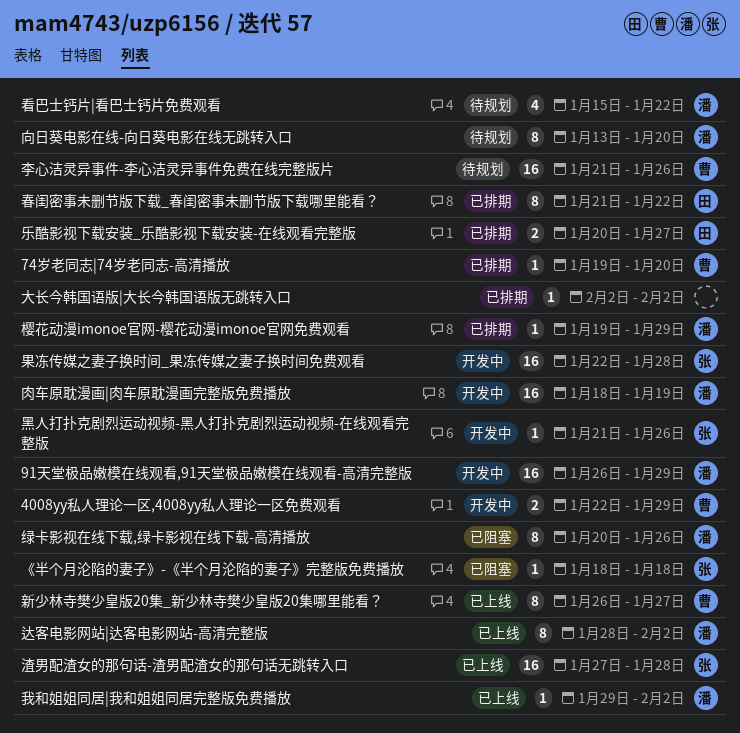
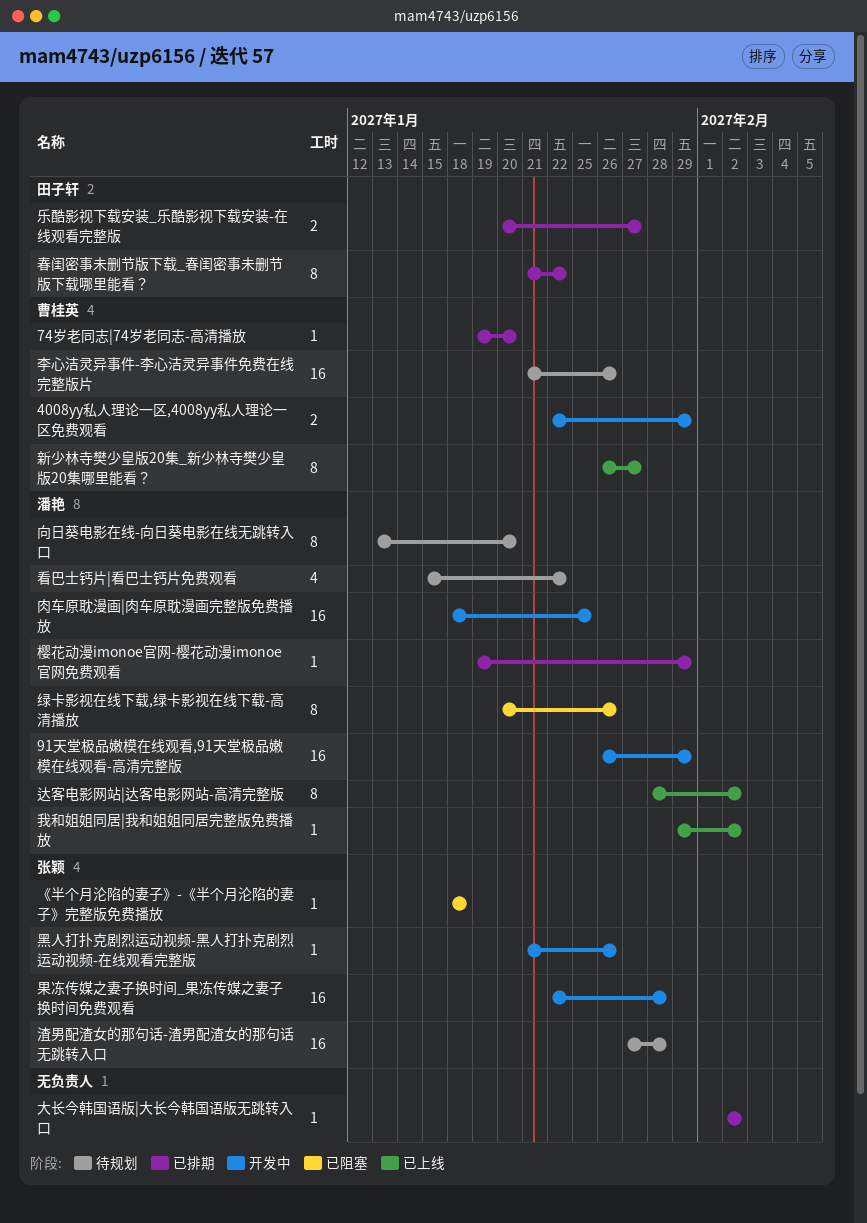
渣男配渣女的那句话-渣男配渣女的那句话无跳转入口, status: 已上线 -> 待规划
肉车原耽漫画|肉车原耽漫画完整版免费播放, due: Jan 19 -> Jan 25

